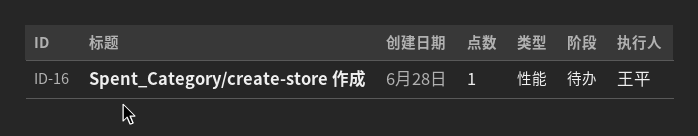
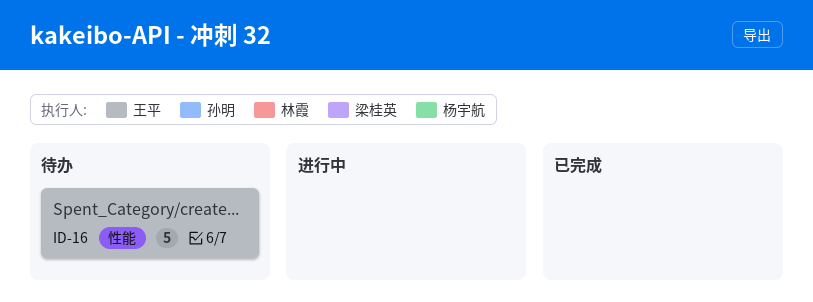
ID-16, estimate: 1 -> 5

